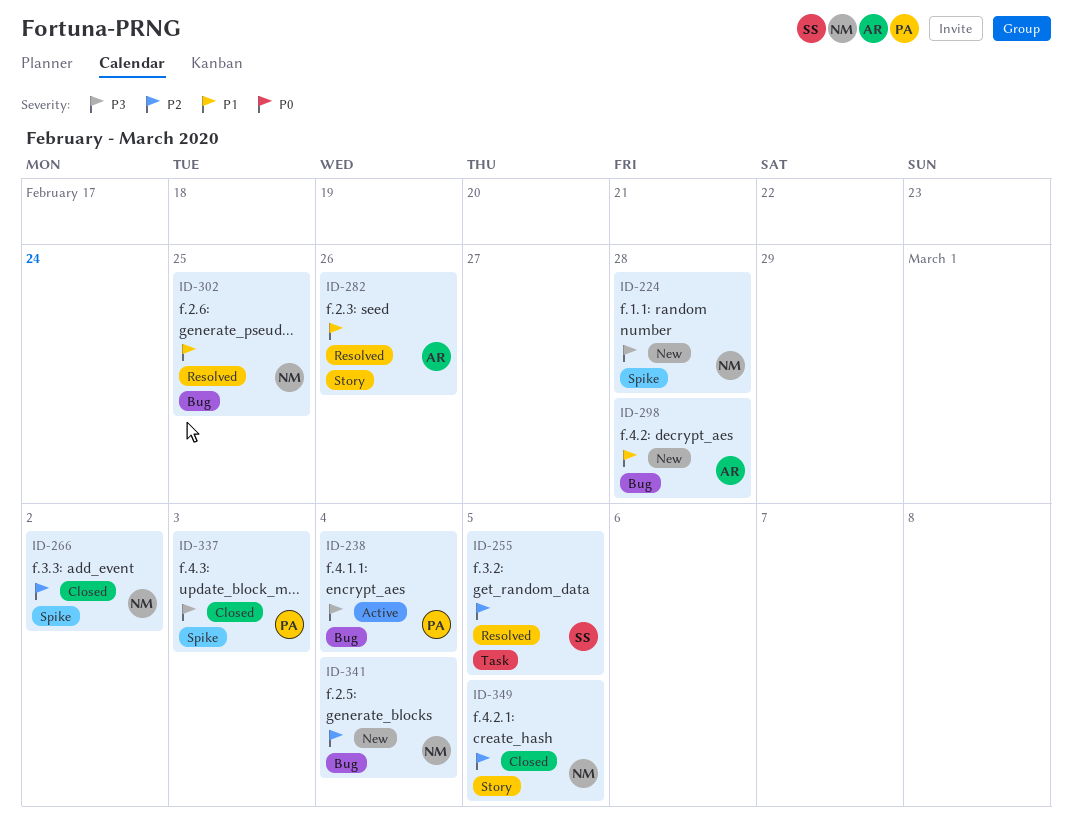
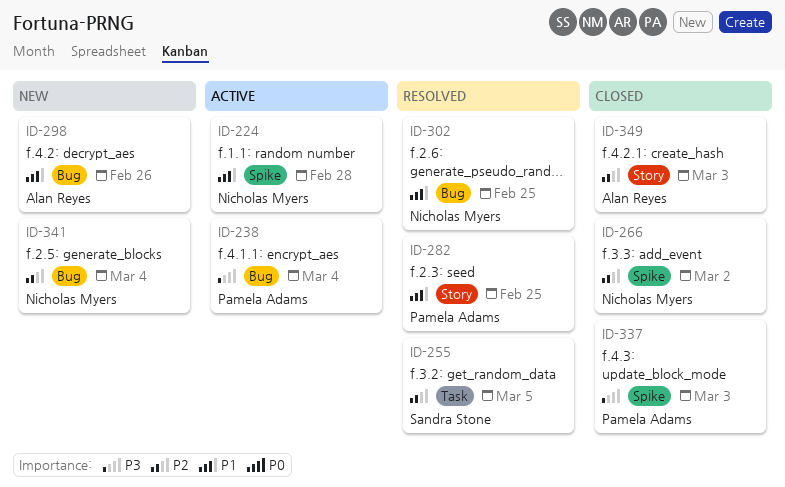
ID-224, status: New -> Active
ID-224, priority: P3 -> P1
ID-282, owner: Alan Reyes -> Pamela Adams
ID-282, due: Feb 26 -> Feb 25
ID-298, due: Feb 28 -> Feb 26
ID-349, owner: Nicholas Myers -> Alan Reyes
ID-349, due: Mar 5 -> Mar 3

